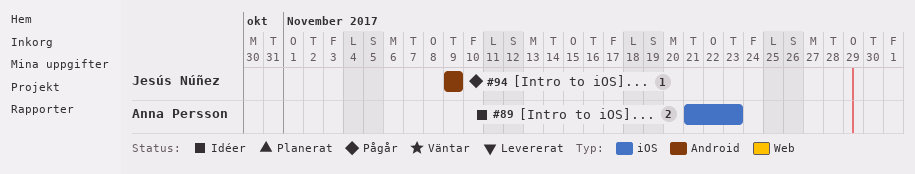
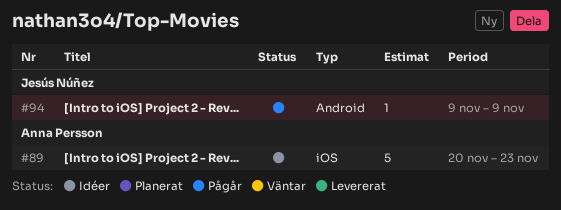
#89, estimate: 2 -> 5
#89, start: Nov 21 -> Nov 20

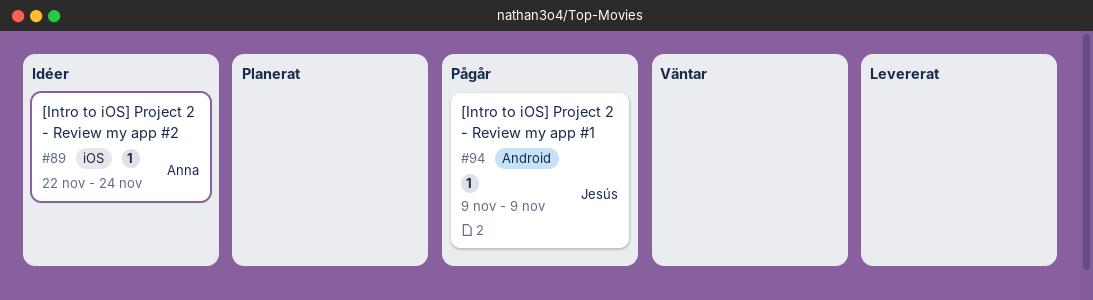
#89, estimate: 5 -> 1
#89, start: Nov 20 -> Nov 22
#89, due: Nov 23 -> Nov 24

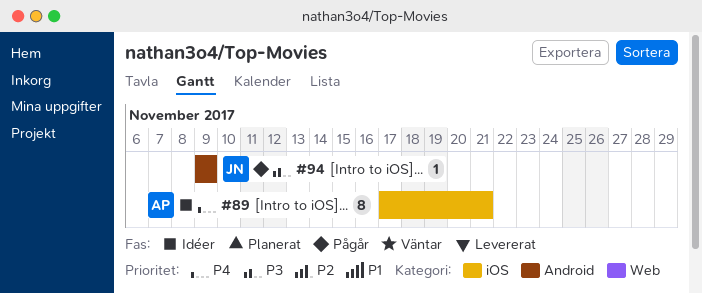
#89, estimate: 1 -> 8
#89, start: Nov 22 -> Nov 17
#89, due: Nov 24 -> Nov 21

